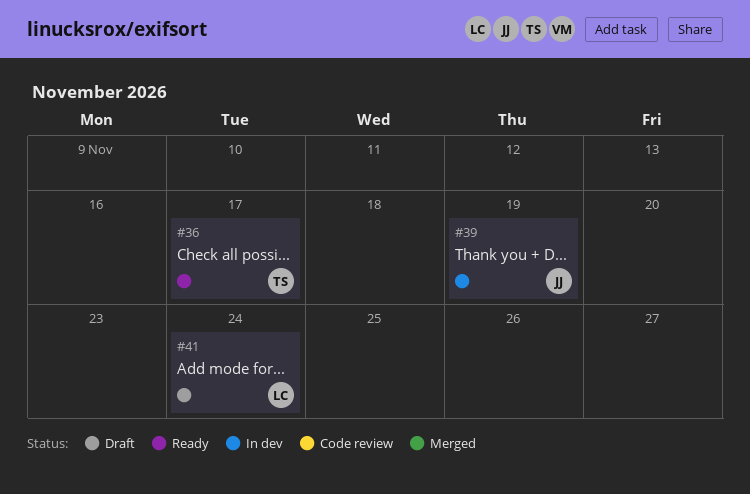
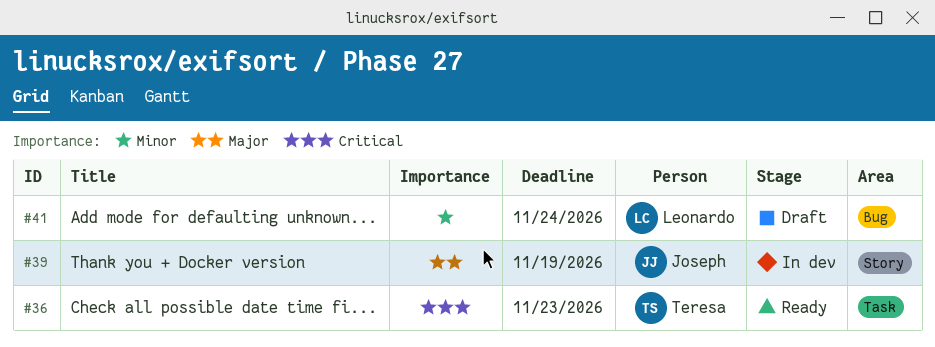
#36, due: Nov 17 -> Nov 23

